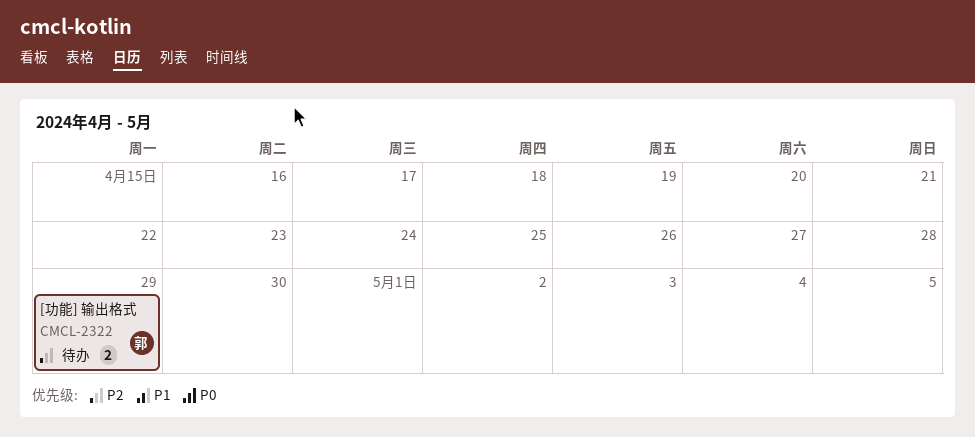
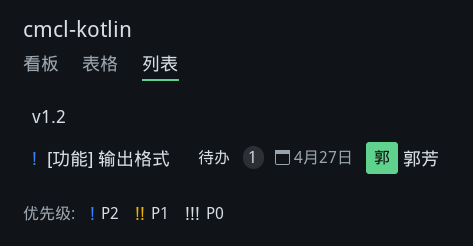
[功能] 输出格式, estimate: 2 -> 1
[功能] 输出格式, due: Apr 29 -> Apr 27

